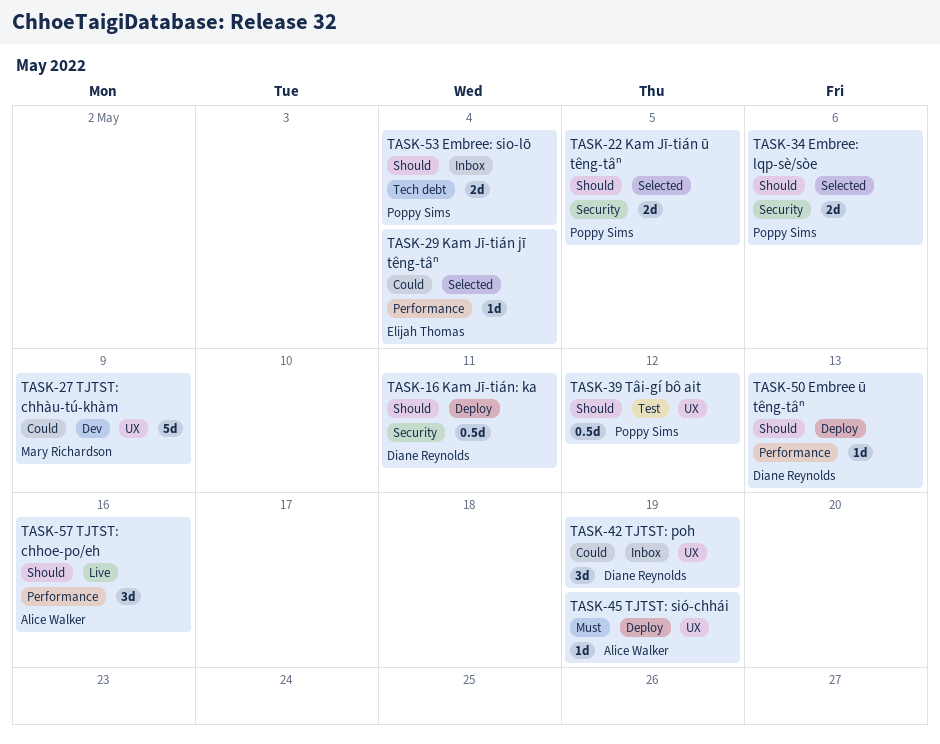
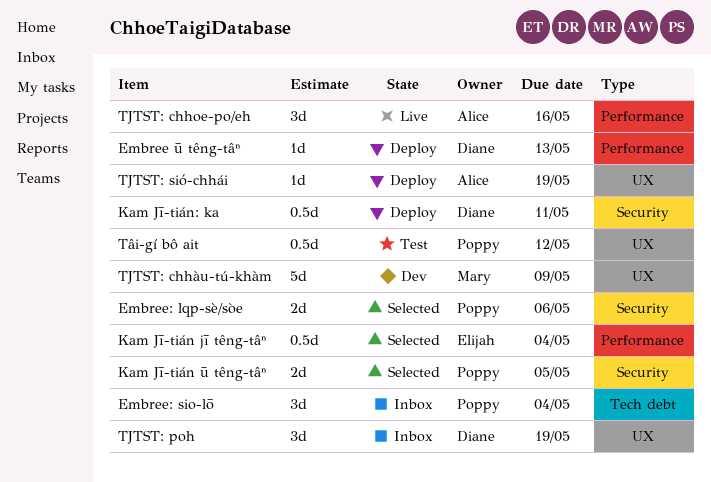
Embree: sio-lō, estimate: 2d -> 3d
Kam Jī-tián jī têng-tâⁿ, estimate: 1d -> 0.5d

